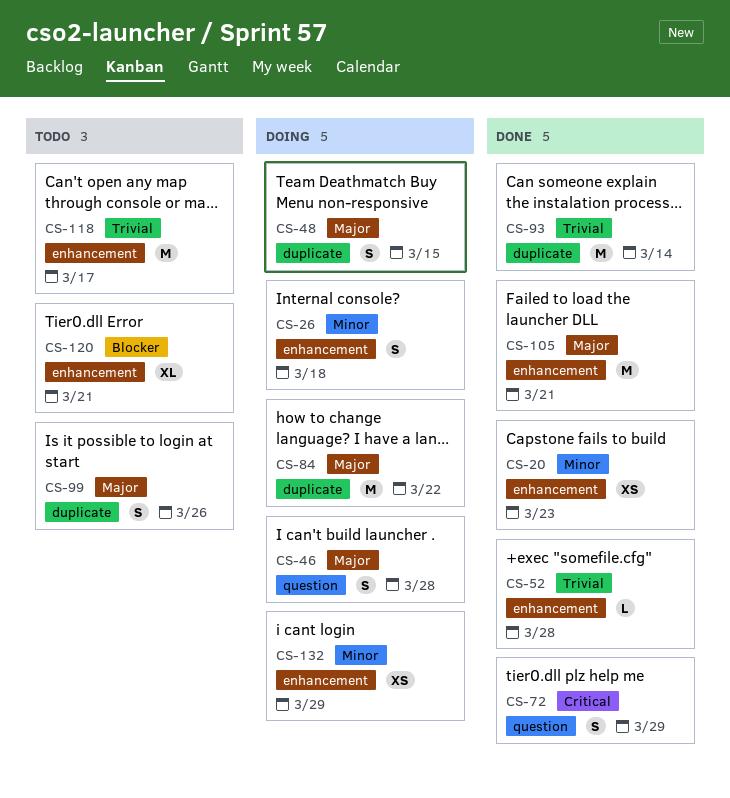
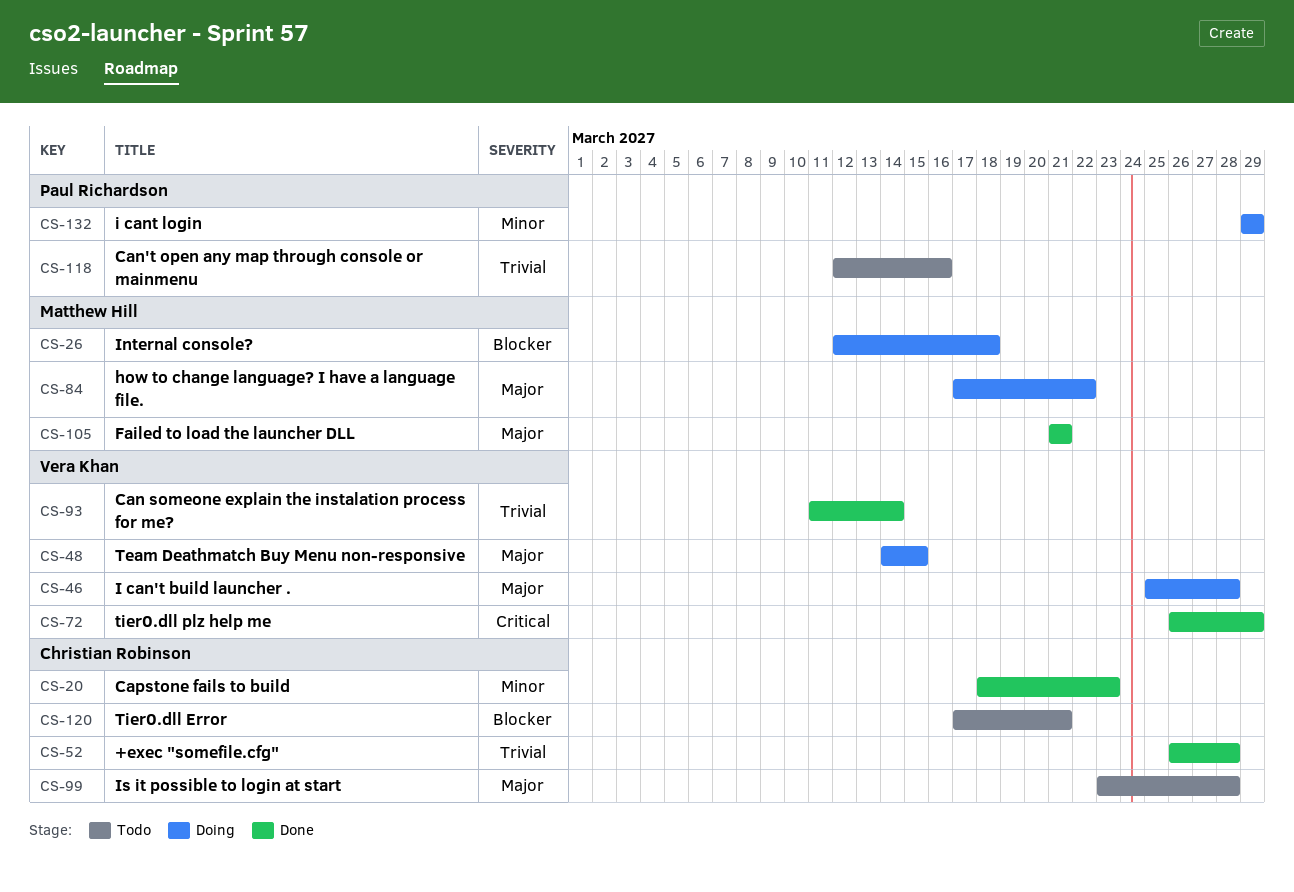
CS-26, priority: Minor -> Blocker
CS-99, due: Mar 26 -> Mar 28
CS-118, due: Mar 17 -> Mar 16

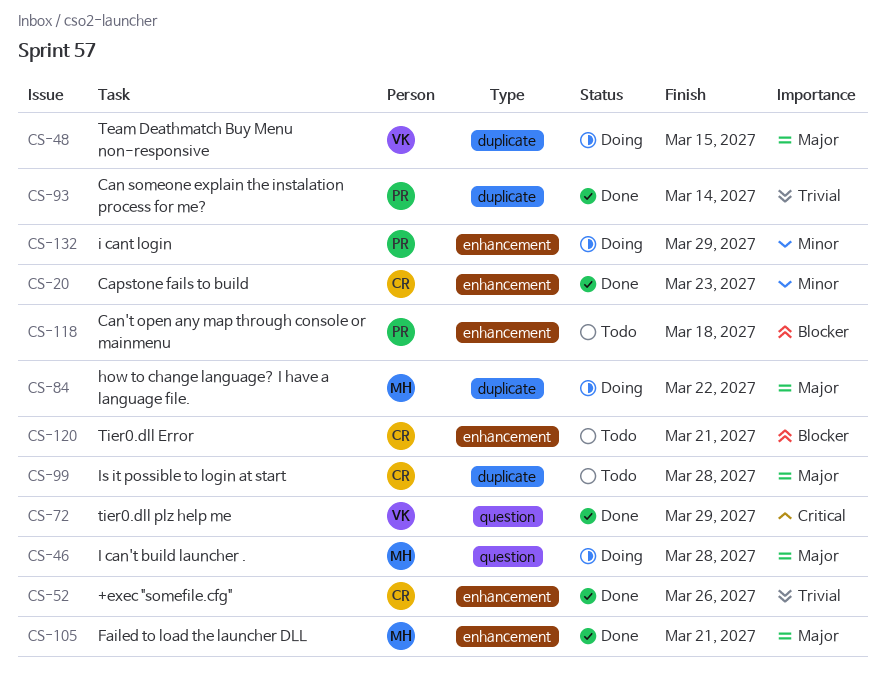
CS-26: present -> none
CS-46, owner: Vera Khan -> Matthew Hill
CS-52, due: Mar 28 -> Mar 26
CS-93, owner: Vera Khan -> Paul Richardson
CS-118, priority: Trivial -> Blocker
CS-118, due: Mar 16 -> Mar 18

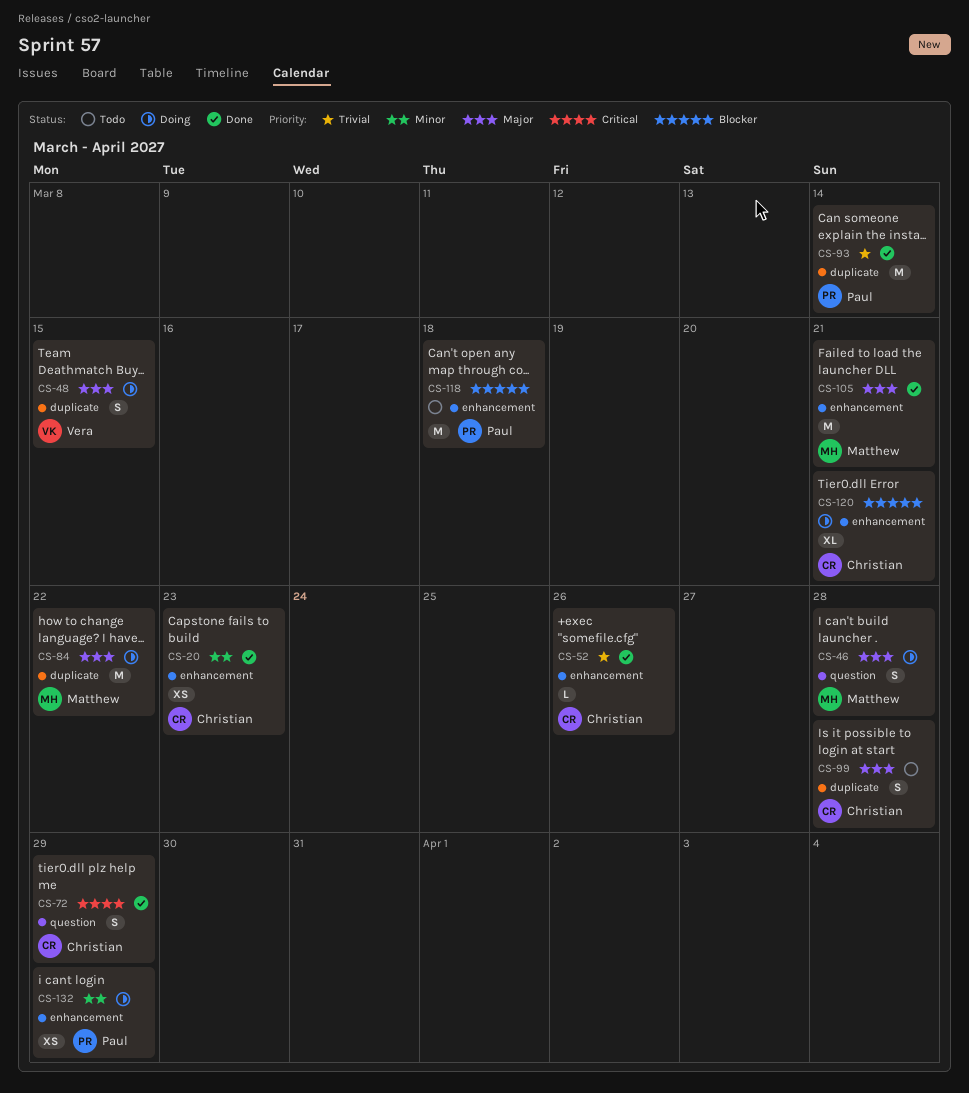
CS-72, owner: Vera -> Christian
CS-120, status: Todo -> Doing

